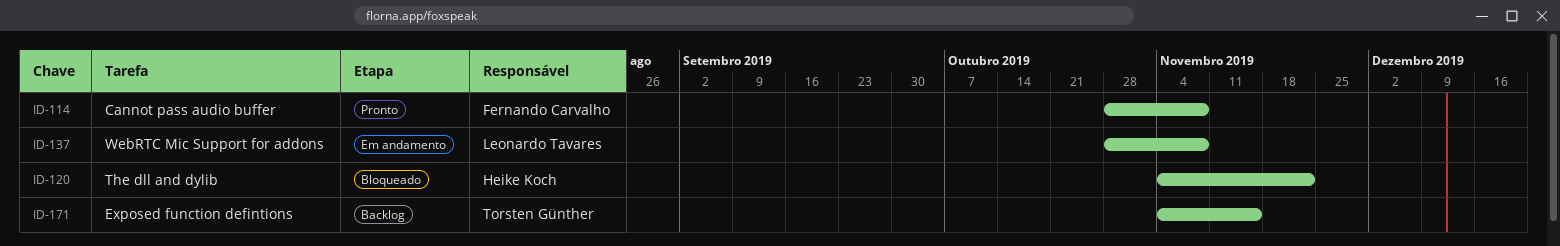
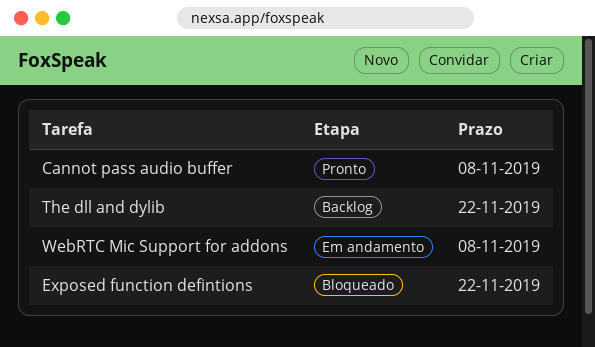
Exposed function defintions, status: Backlog -> Bloqueado
Exposed function defintions, due: Nov 15 -> Nov 22
The dll and dylib, status: Bloqueado -> Backlog

